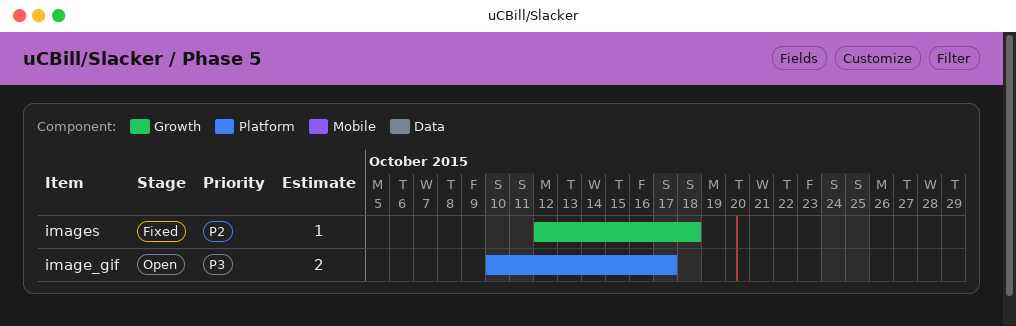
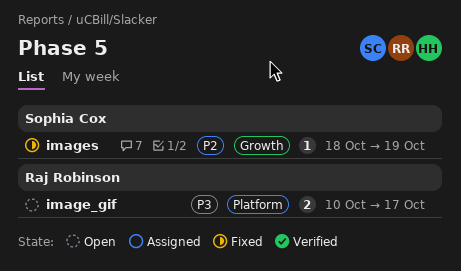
images, start: Oct 12 -> Oct 18
images, due: Oct 18 -> Oct 19

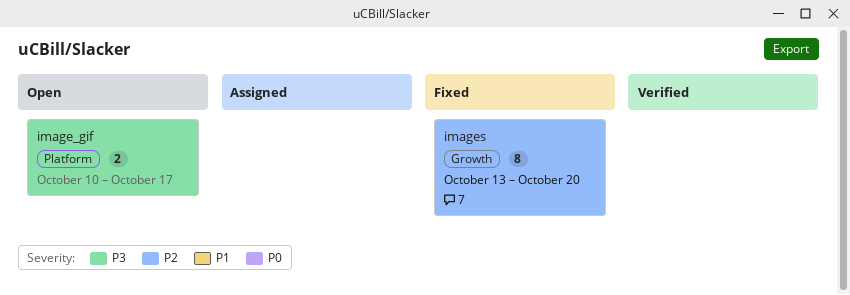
images, estimate: 1 -> 8
images, start: Oct 18 -> Oct 13
images, due: Oct 19 -> Oct 20

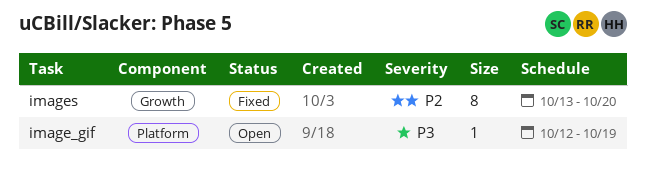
image_gif, estimate: 2 -> 1
image_gif, start: Oct 10 -> Oct 12
image_gif, due: Oct 17 -> Oct 19

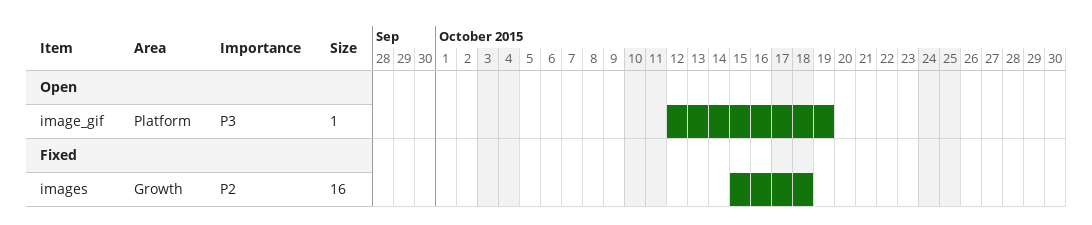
images, estimate: 8 -> 16
images, start: Oct 13 -> Oct 15
images, due: Oct 20 -> Oct 18

